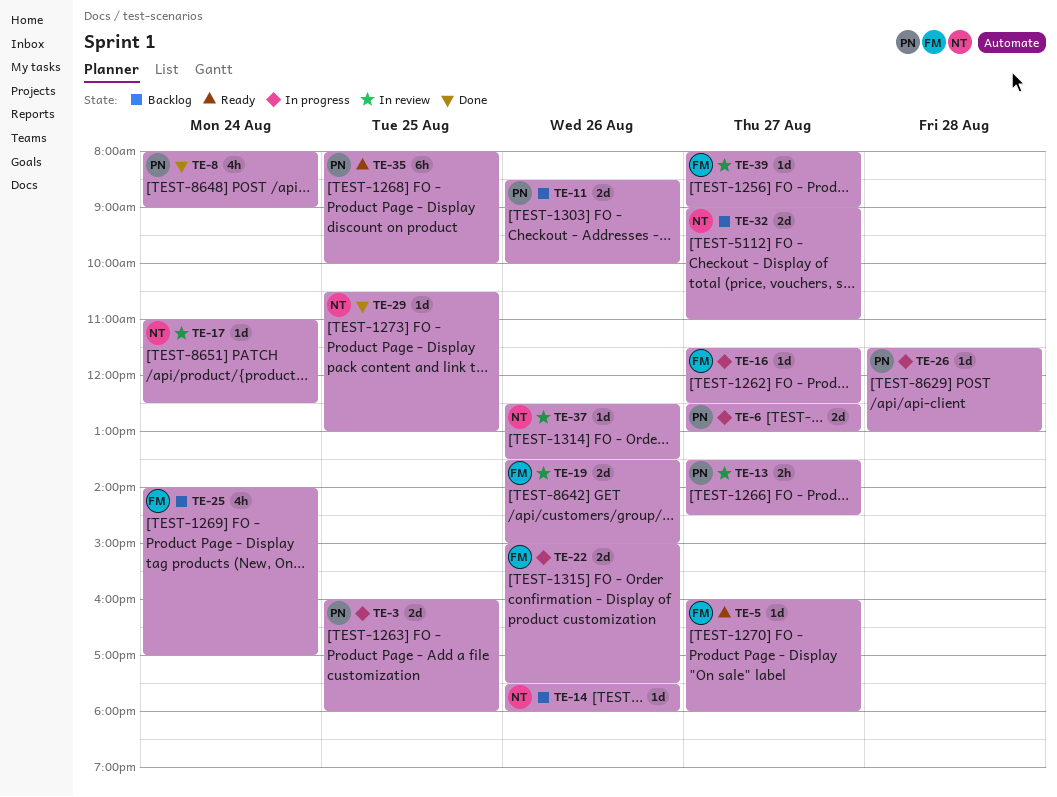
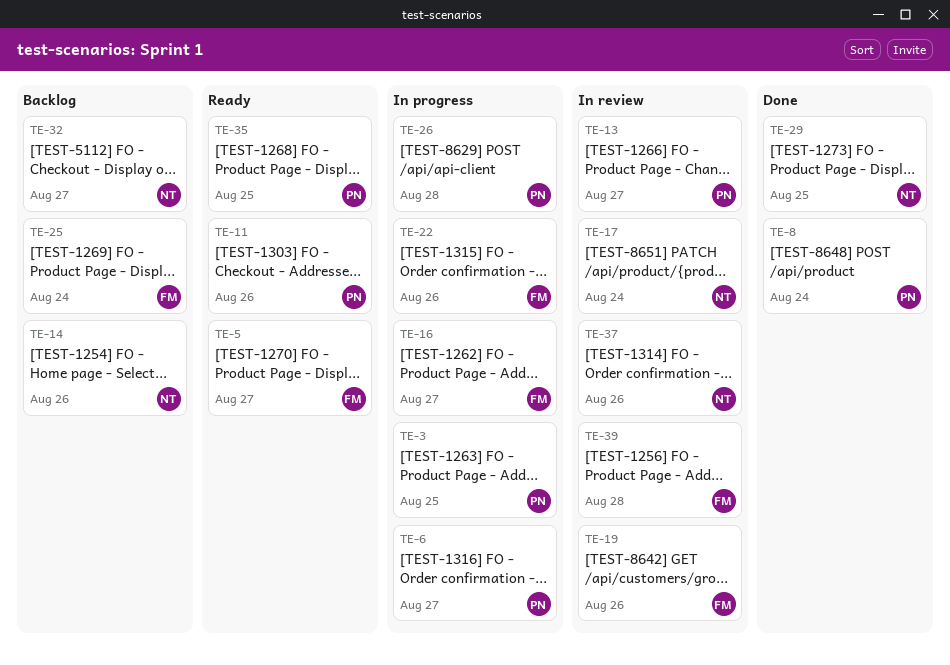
TE-11, status: Backlog -> Ready
TE-39, day: Aug 27 -> Aug 28

